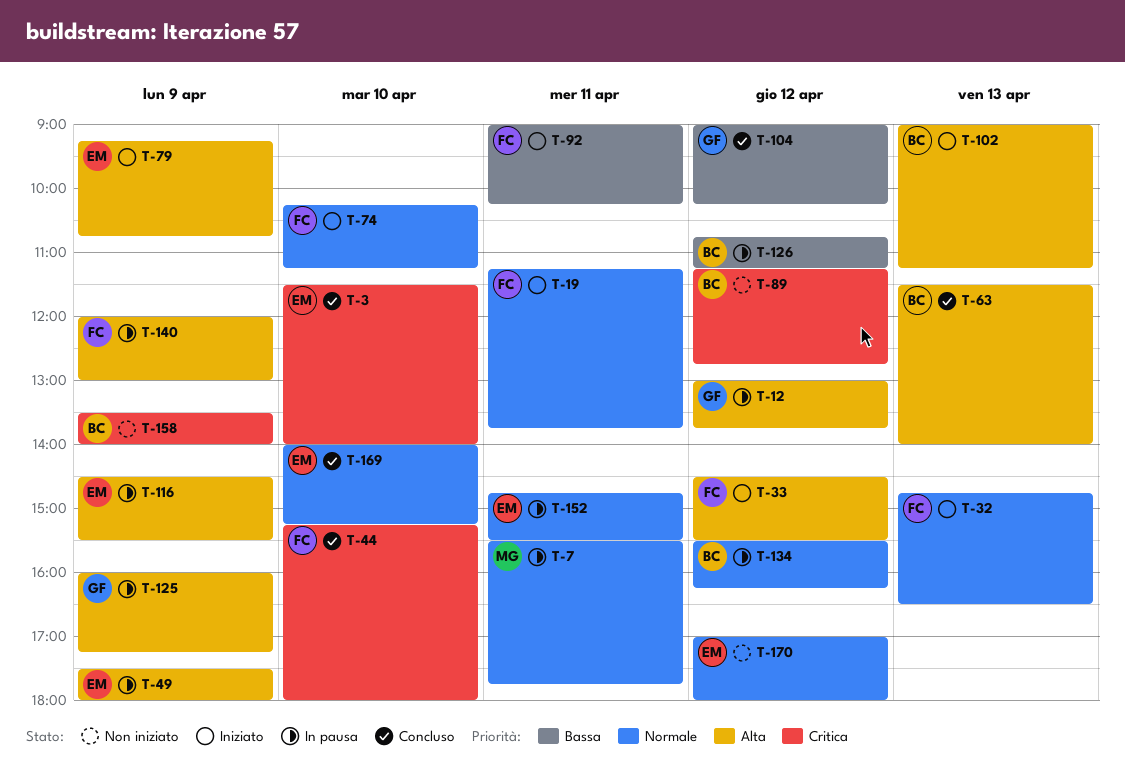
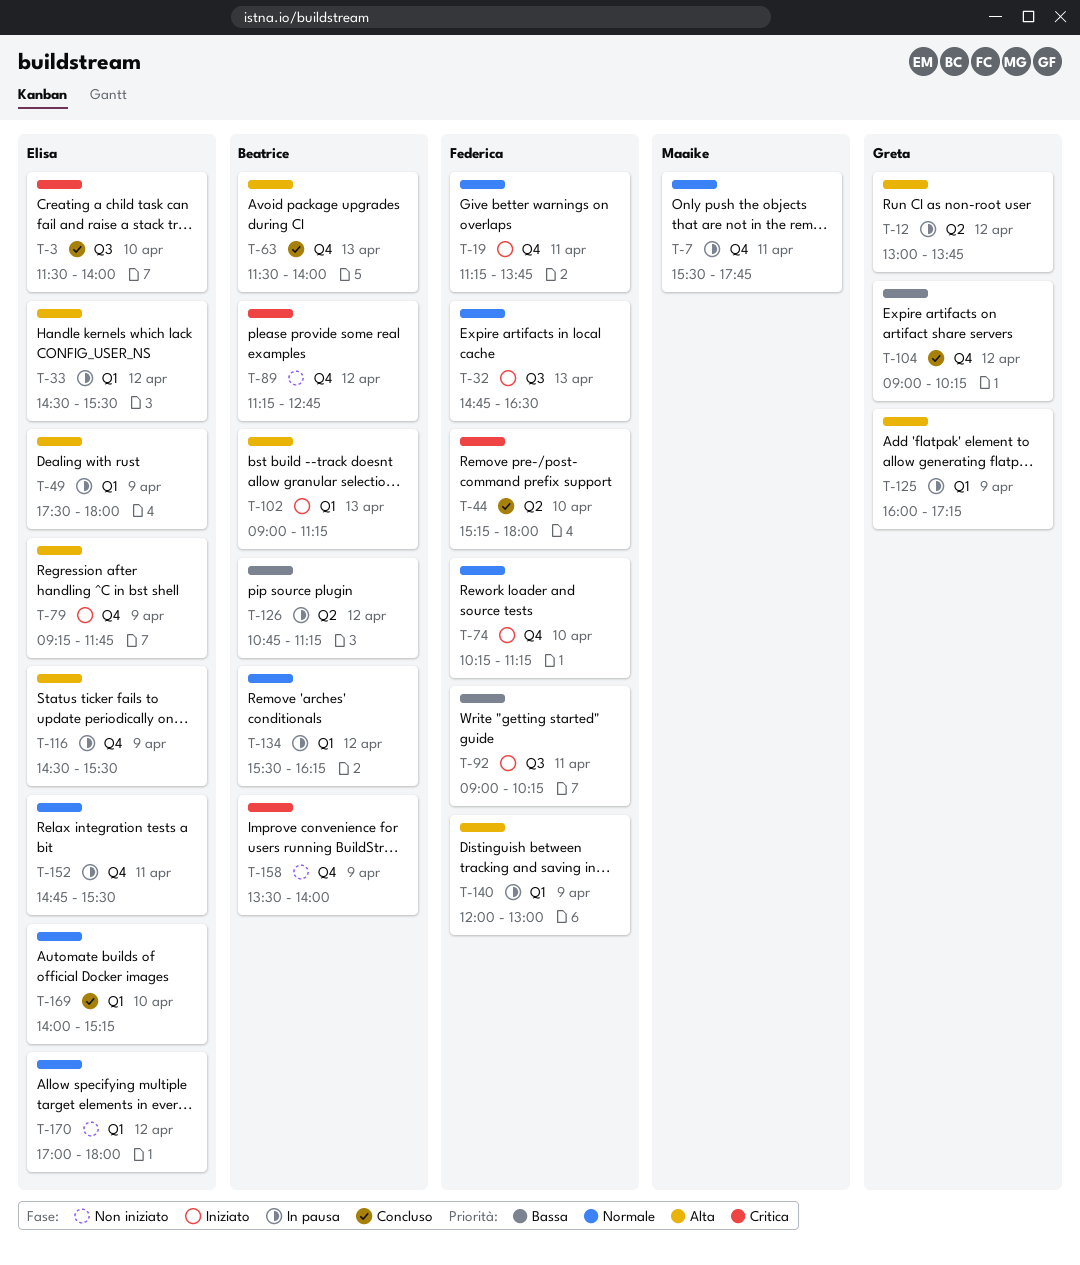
T-33, status: Iniziato -> In pausa
T-33, owner: Federica -> Elisa
T-79, ends: 10:45 -> 11:45

